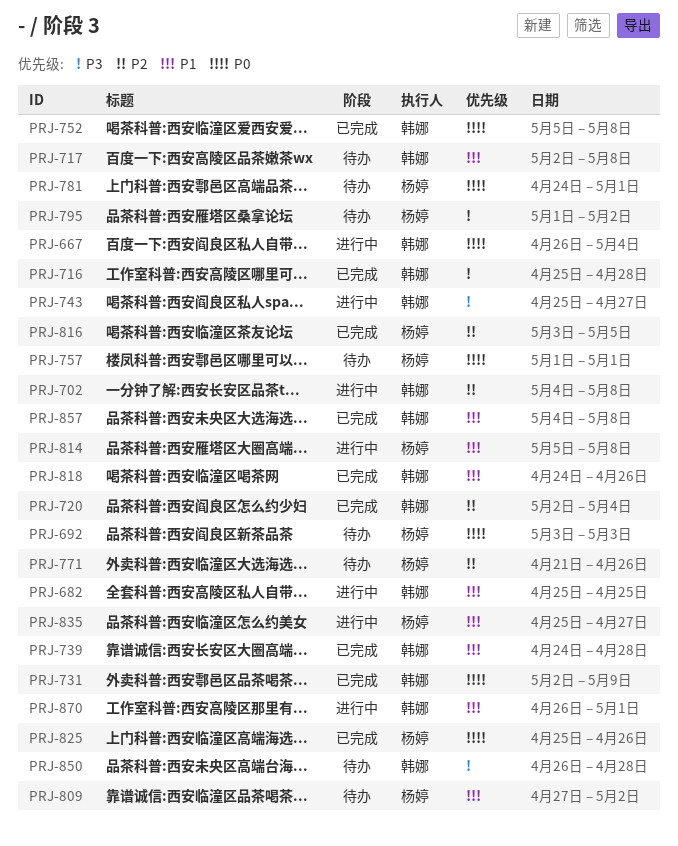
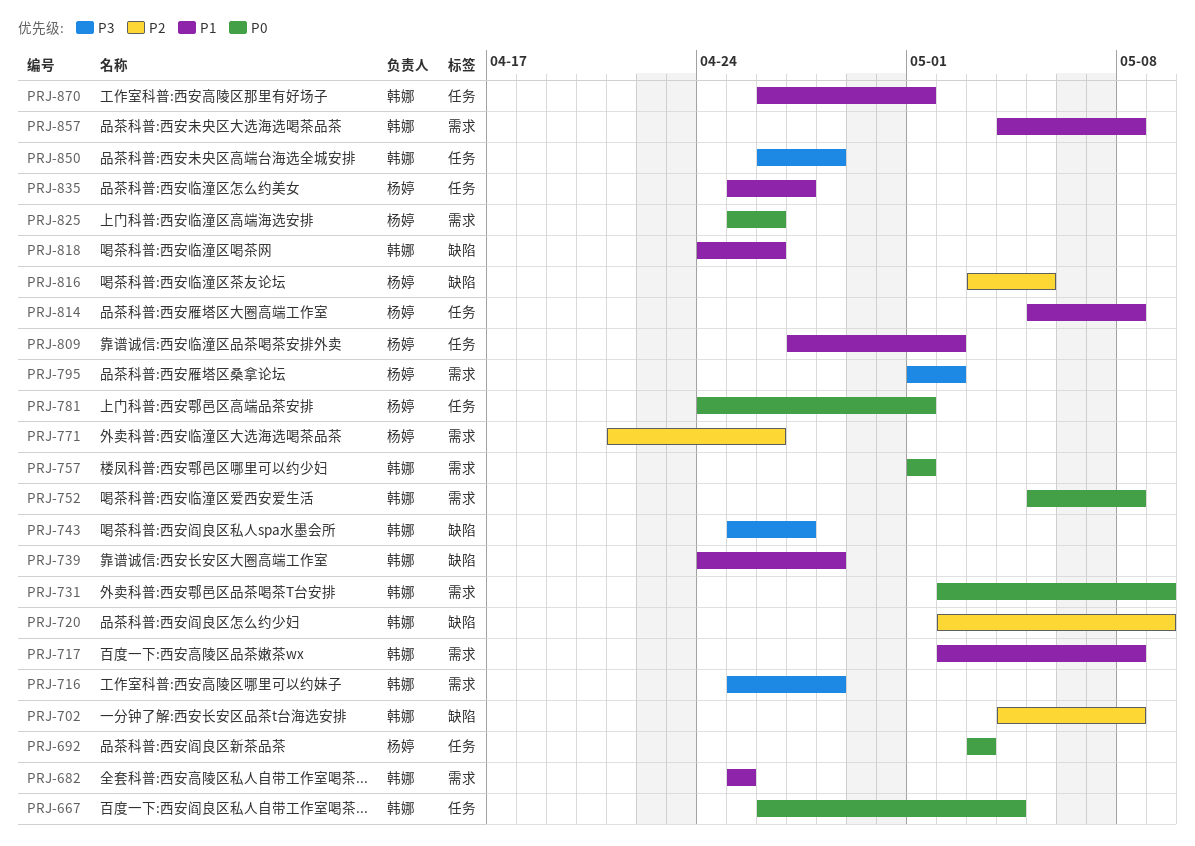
PRJ-720, due: May 4 -> May 9
PRJ-757, owner: 杨婷 -> 韩娜

